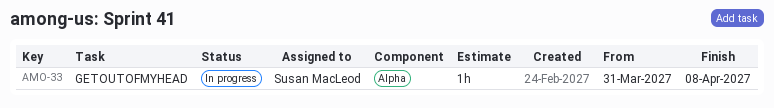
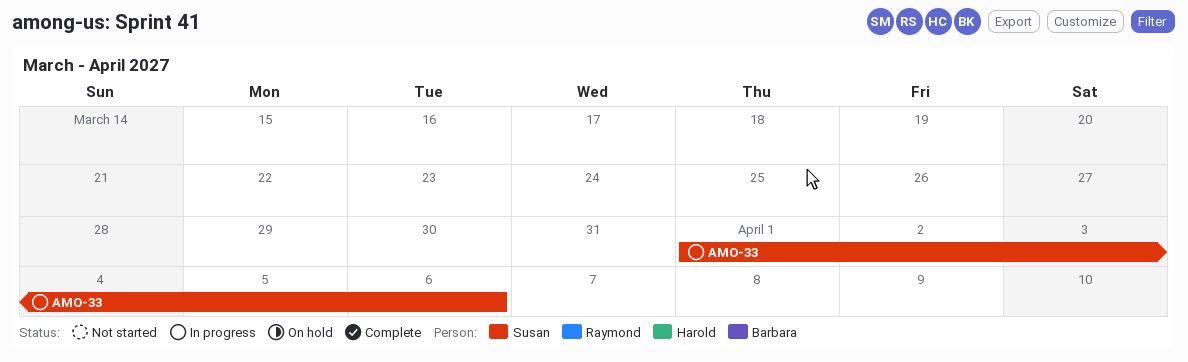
AMO-33, start: Mar 31 -> Apr 1
AMO-33, due: Apr 8 -> Apr 6

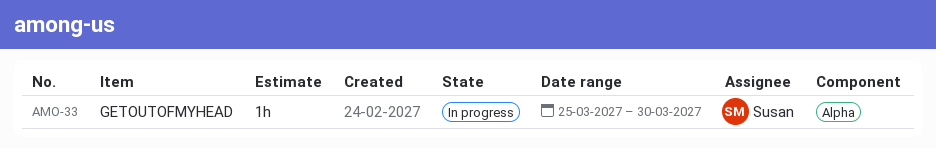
AMO-33, start: Apr 1 -> Mar 25
AMO-33, due: Apr 6 -> Mar 30

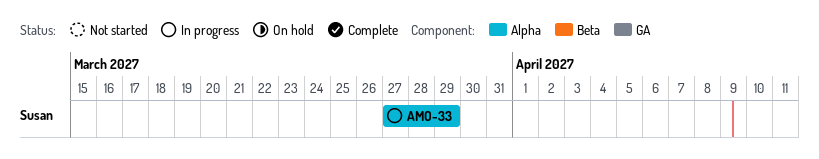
AMO-33, start: Mar 25 -> Mar 27
AMO-33, due: Mar 30 -> Mar 29

